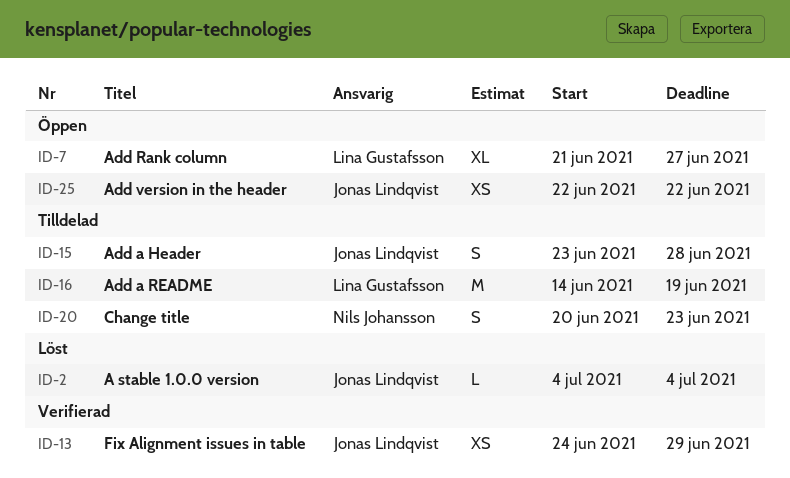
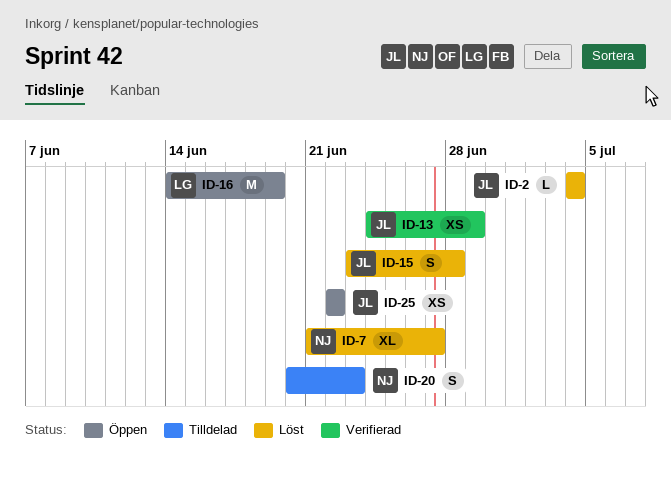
ID-7, status: Öppen -> Löst
ID-7, owner: Lina Gustafsson -> Nils Johansson
ID-15, status: Tilldelad -> Löst
ID-16, status: Tilldelad -> Öppen

